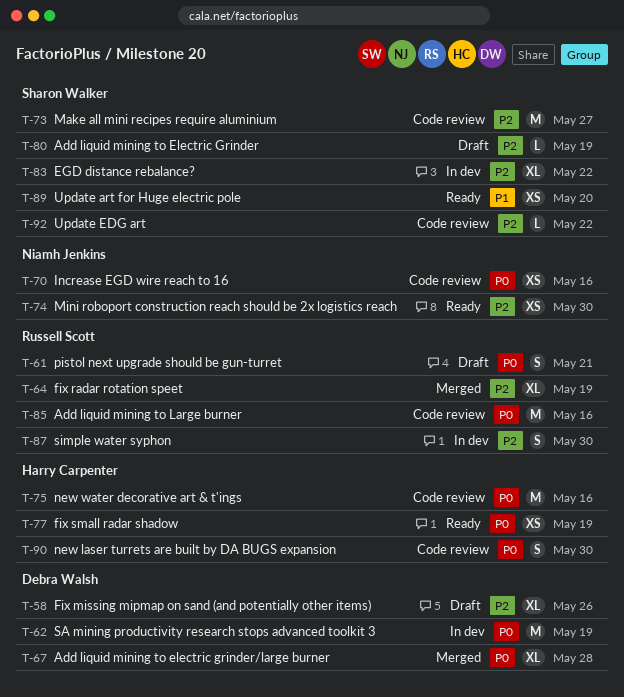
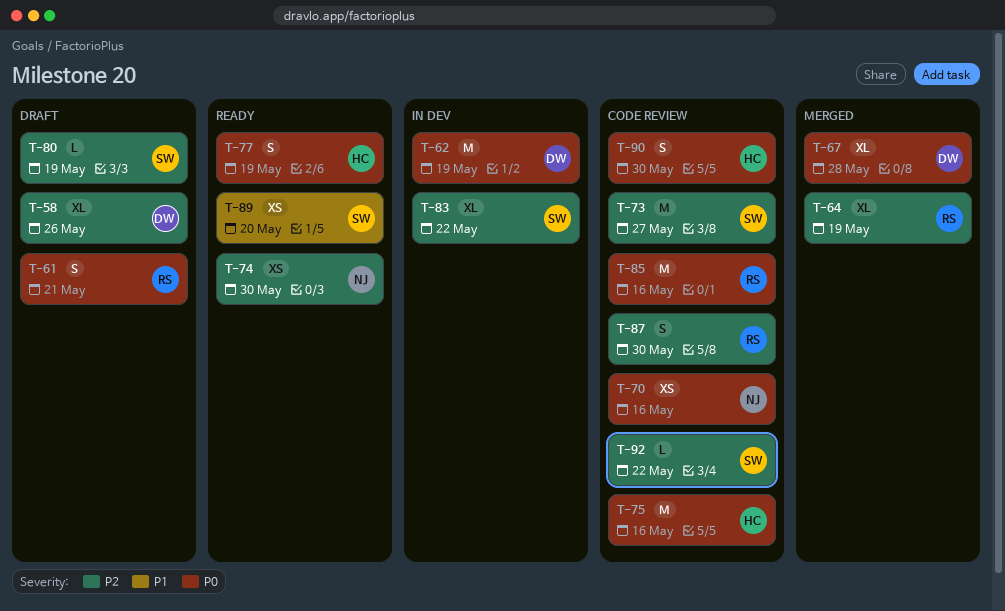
T-77, estimate: XS -> S
T-87, status: In dev -> Code review

